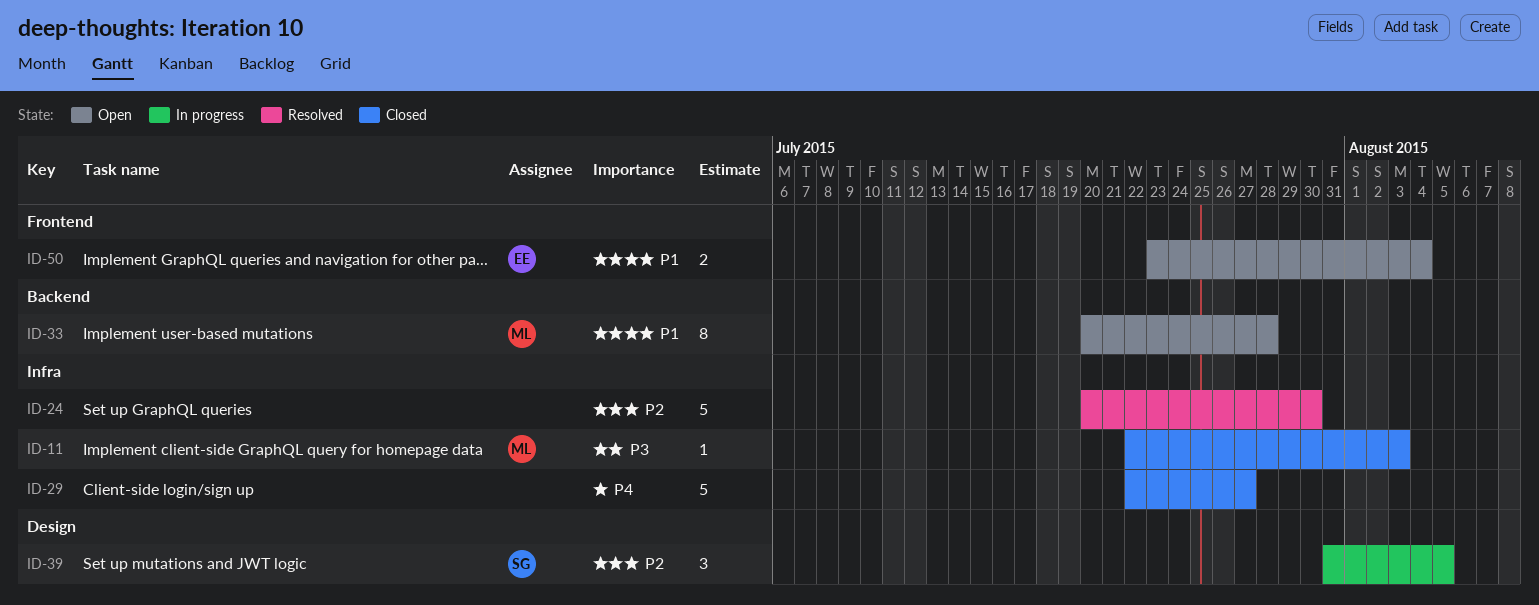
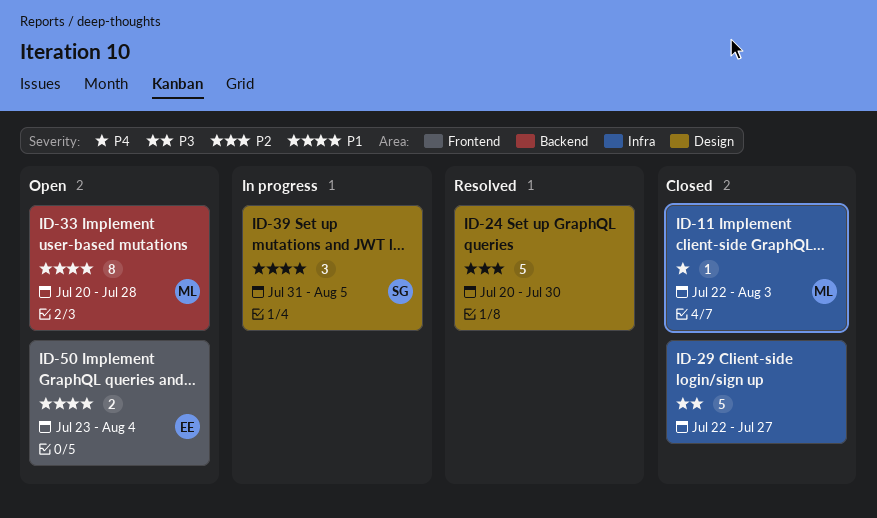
ID-11, priority: P3 -> P4
ID-24, label: Infra -> Design
ID-29, priority: P4 -> P3
ID-39, priority: P2 -> P1

